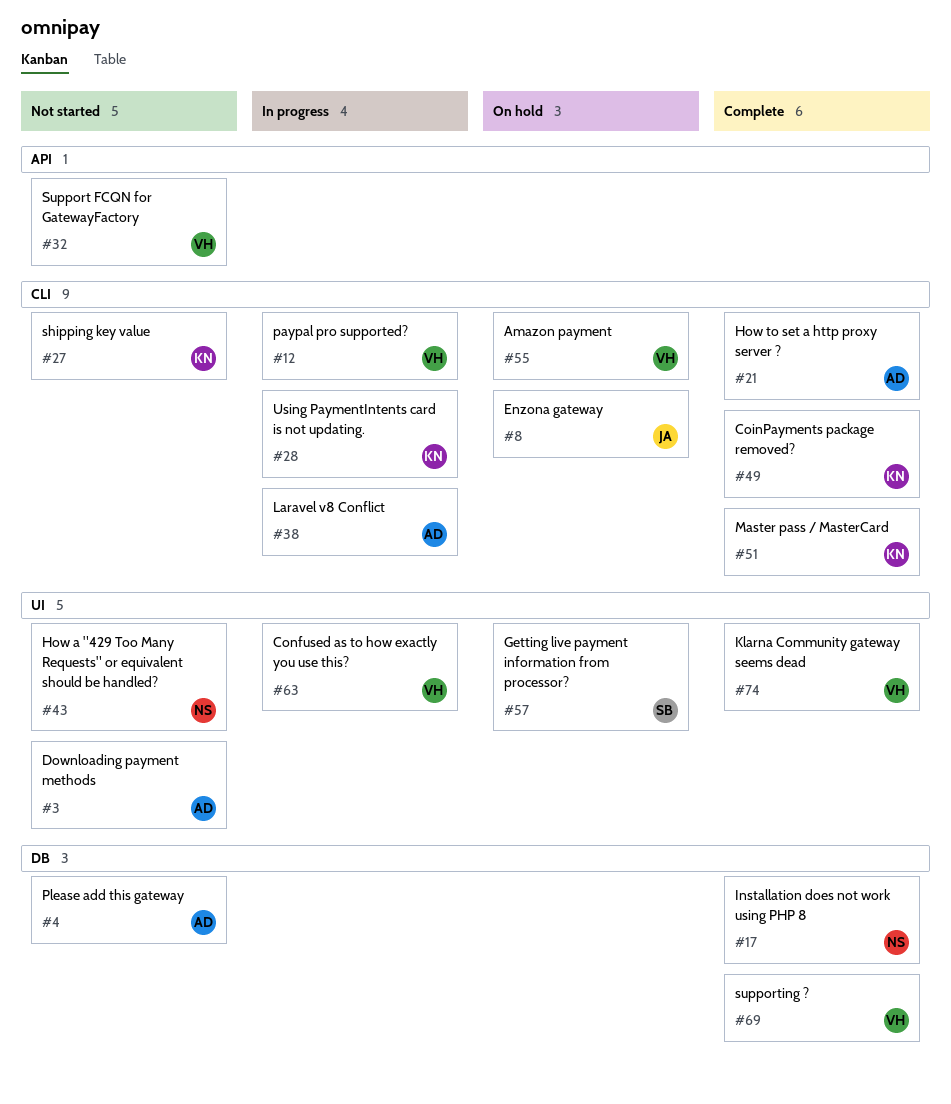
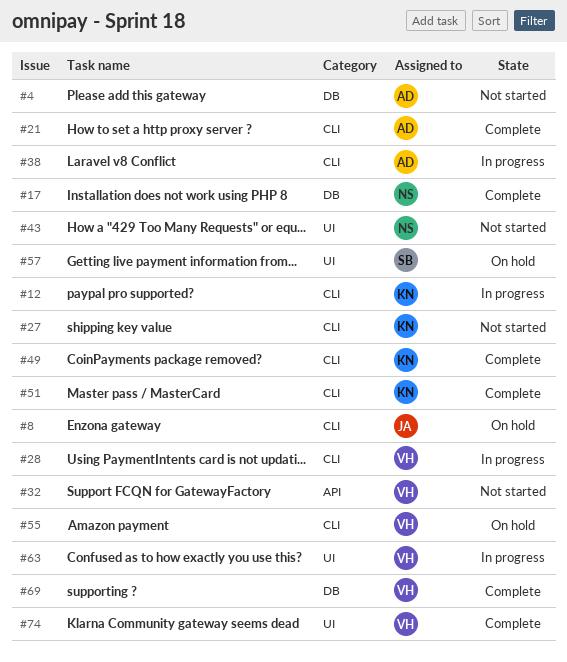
#3: present -> none
#12, owner: VH -> KN
#28, owner: KN -> VH

